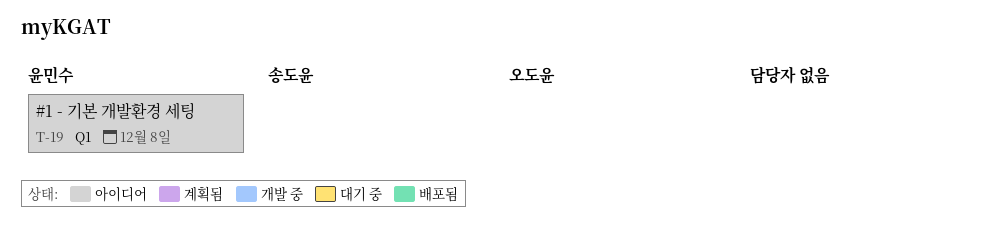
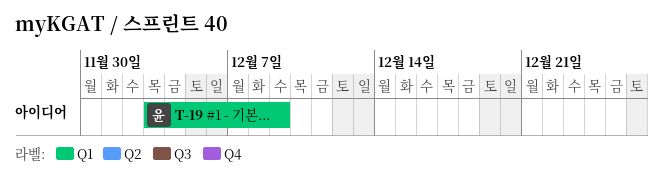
T-19, due: Dec 8 -> Dec 9

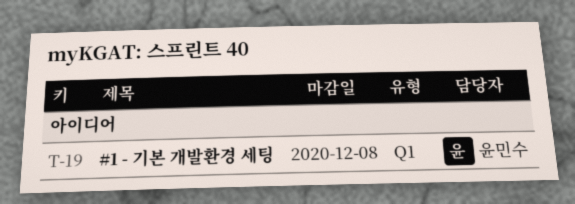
T-19, due: Dec 9 -> Dec 8

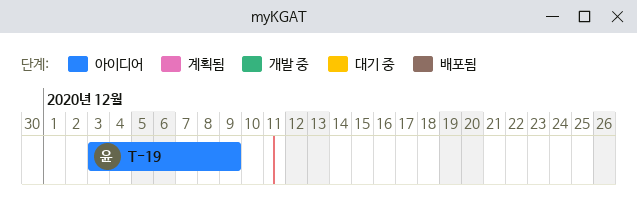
T-19, due: Dec 8 -> Dec 9

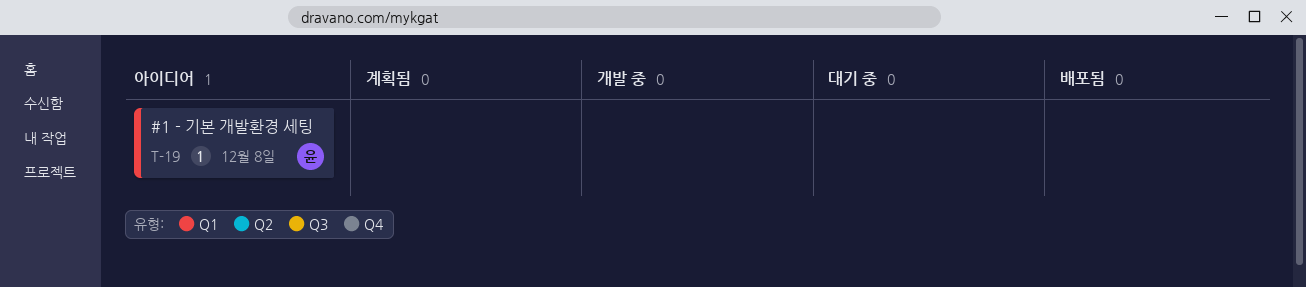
T-19, due: Dec 9 -> Dec 8

